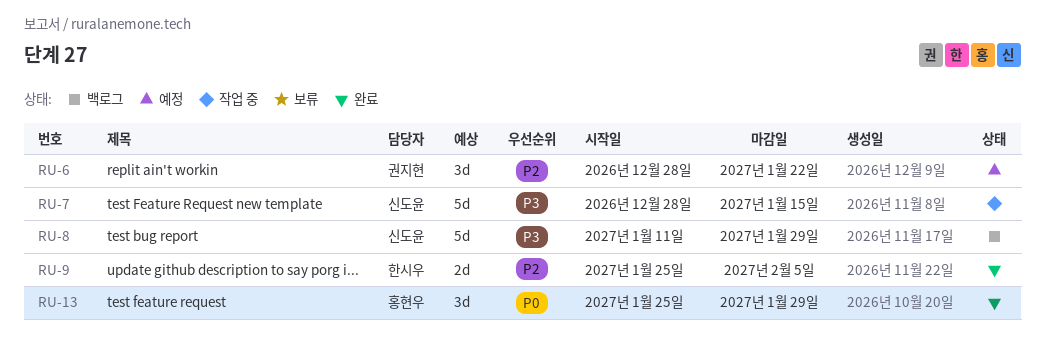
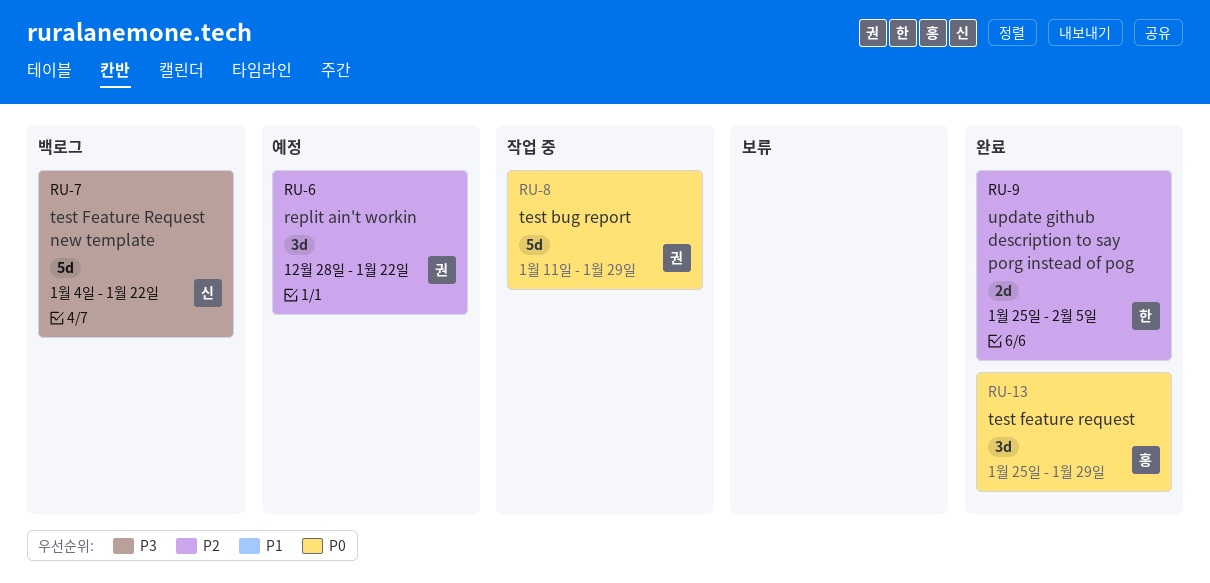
RU-7, status: 작업 중 -> 백로그
RU-7, start: Dec 28 -> Jan 4
RU-7, due: Jan 15 -> Jan 22
RU-8, status: 백로그 -> 작업 중
RU-8, owner: 신도윤 -> 권지현
RU-8, priority: P3 -> P0

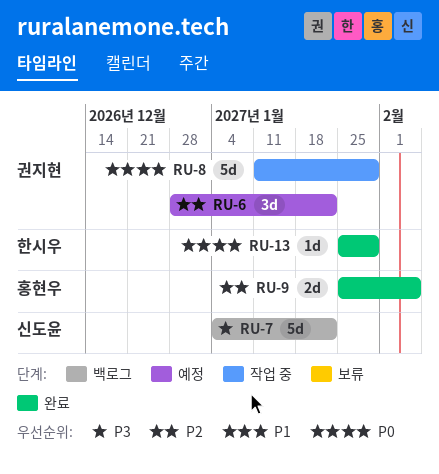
RU-9, owner: 한시우 -> 홍현우
RU-13, owner: 홍현우 -> 한시우
RU-13, estimate: 3d -> 1d

